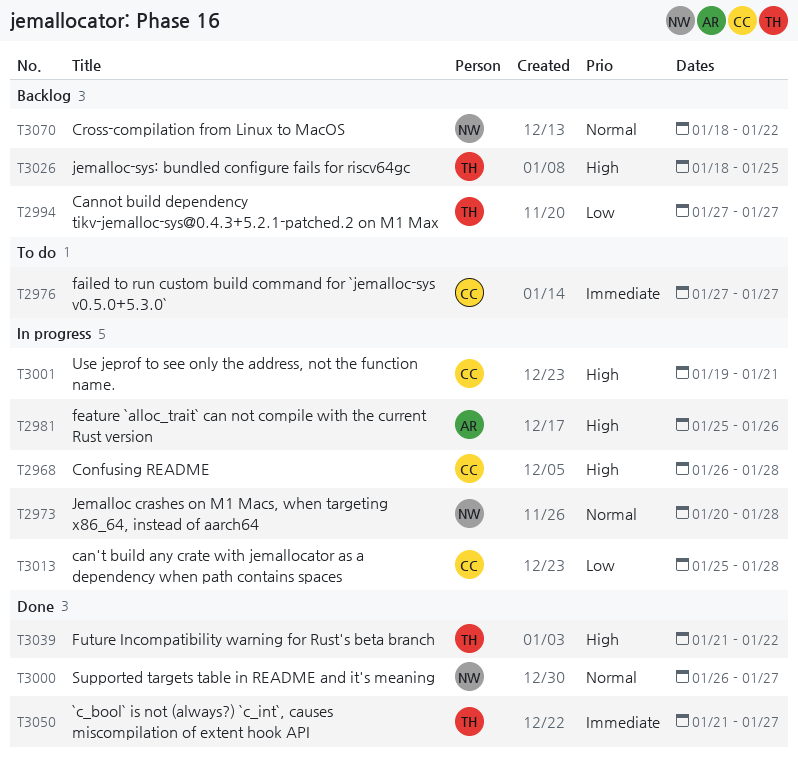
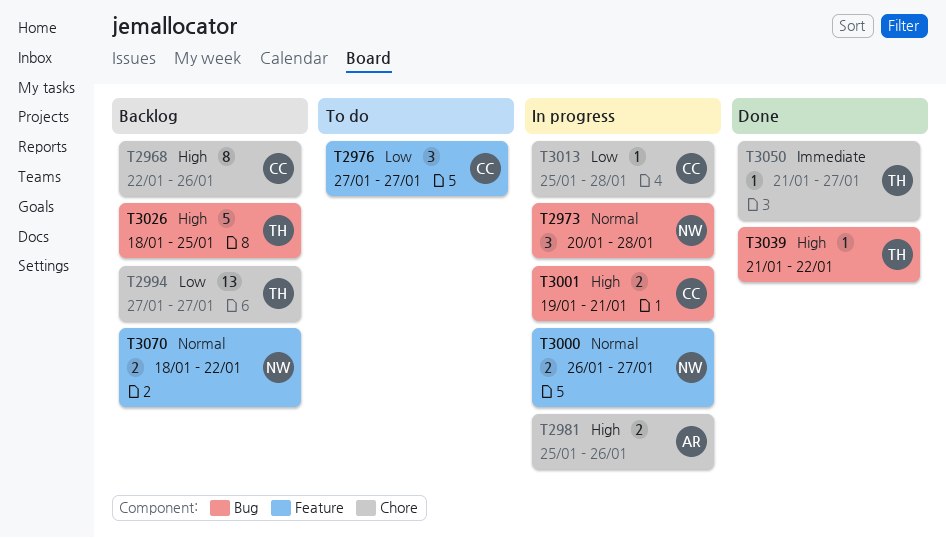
T2968, status: In progress -> Backlog
T2968, start: Jan 26 -> Jan 22
T2968, due: Jan 28 -> Jan 26
T2976, priority: Immediate -> Low
T3000, status: Done -> In progress

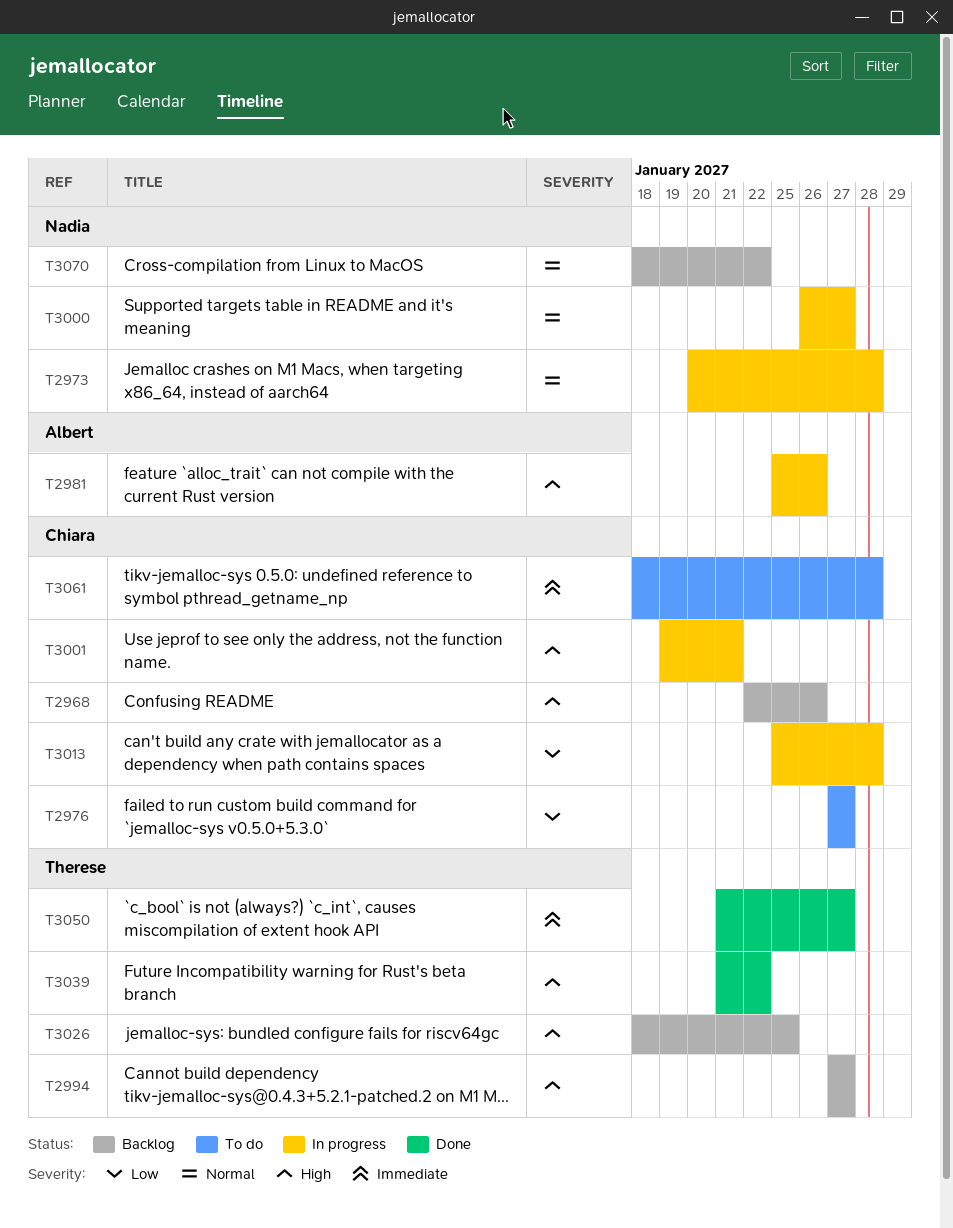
T2994, priority: Low -> High
T3061: none -> present

